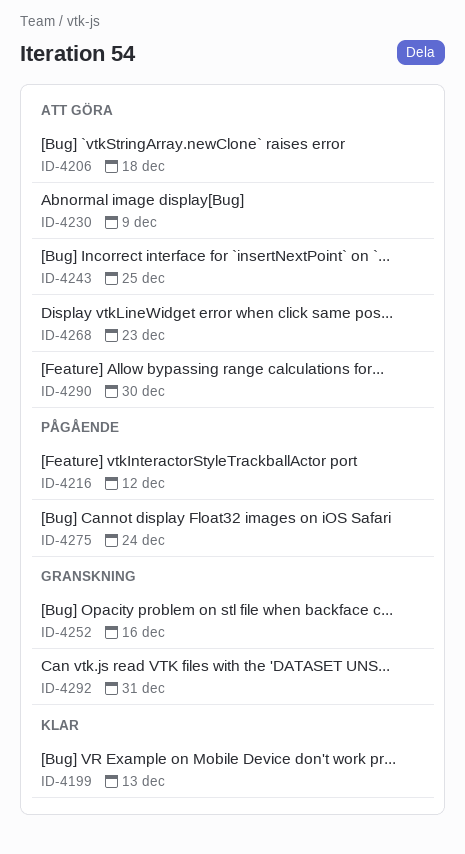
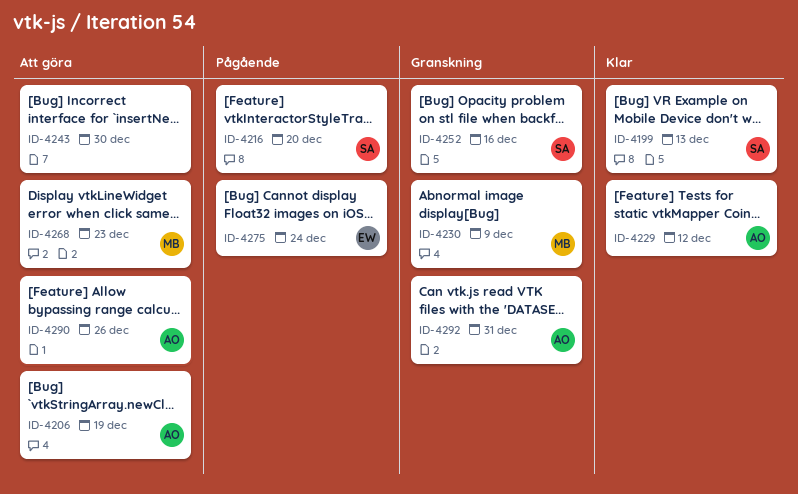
ID-4206, due: Dec 18 -> Dec 19
ID-4216, due: Dec 12 -> Dec 20
ID-4229: none -> present
ID-4230, status: Att göra -> Granskning
ID-4243, due: Dec 25 -> Dec 30
ID-4290, due: Dec 30 -> Dec 26

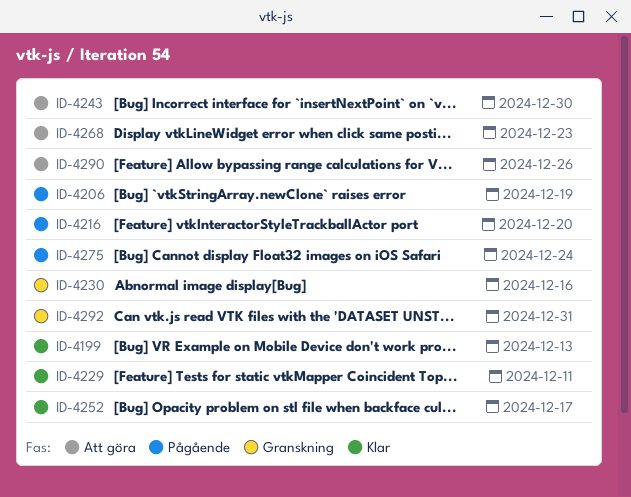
ID-4206, status: Att göra -> Pågående
ID-4229, due: Dec 12 -> Dec 11
ID-4230, due: Dec 9 -> Dec 16
ID-4252, status: Granskning -> Klar
ID-4252, due: Dec 16 -> Dec 17

